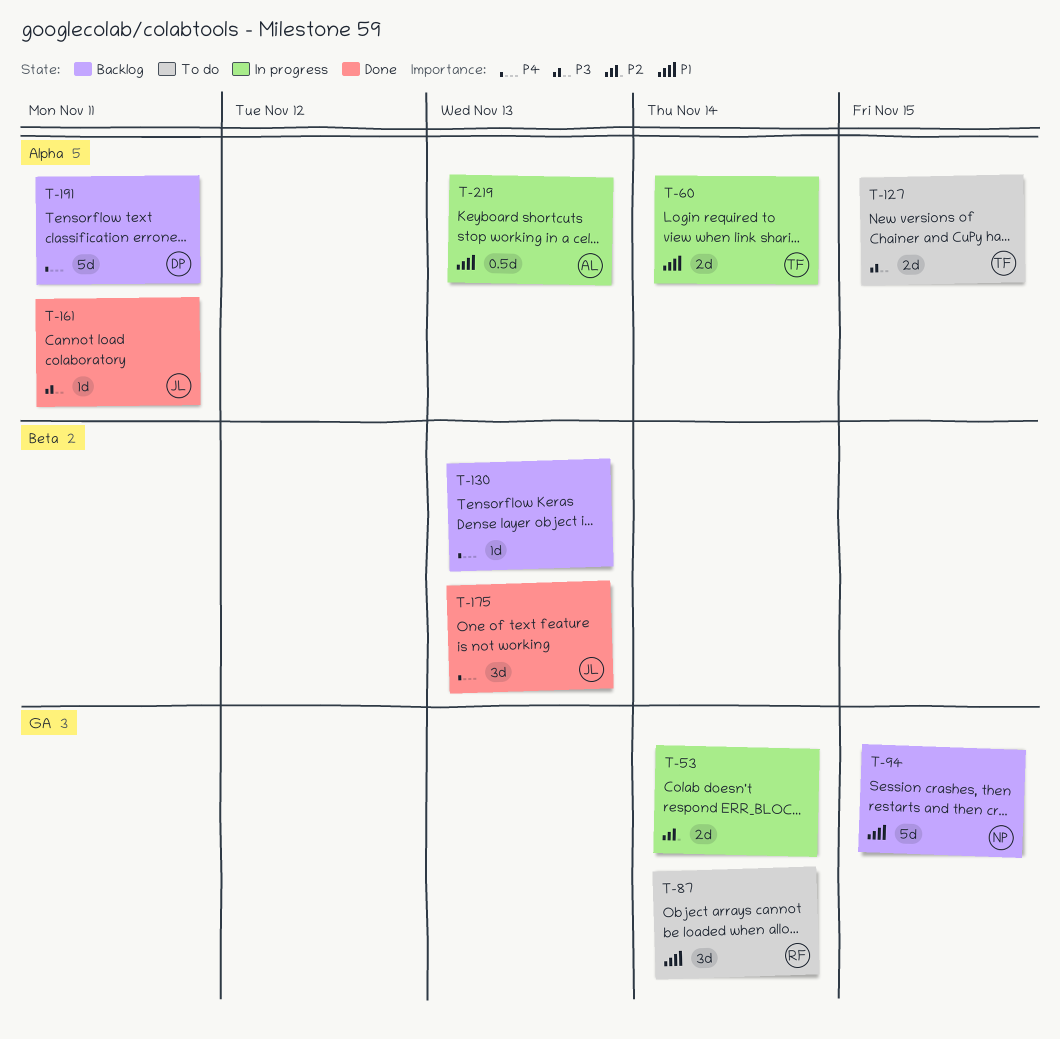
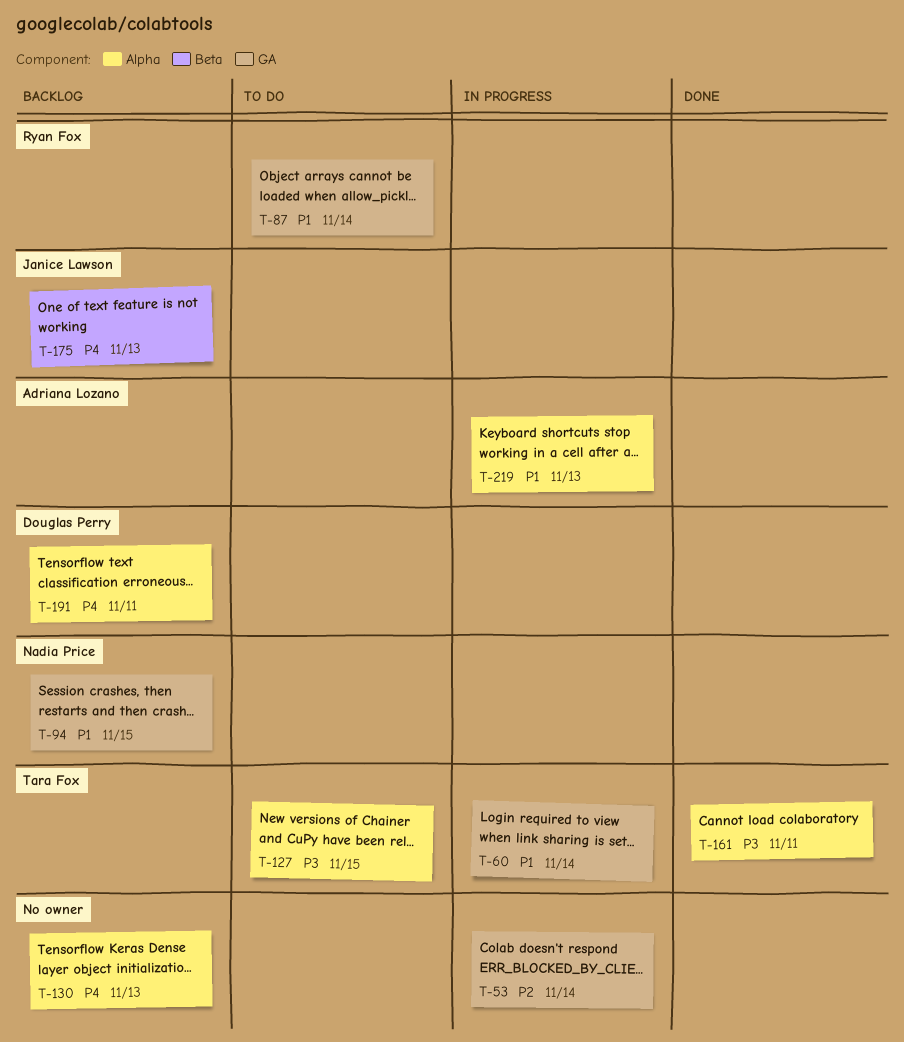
T-60, label: Alpha -> GA
T-130, label: Beta -> Alpha
T-161, owner: Janice Lawson -> Tara Fox
T-175, status: Done -> Backlog

